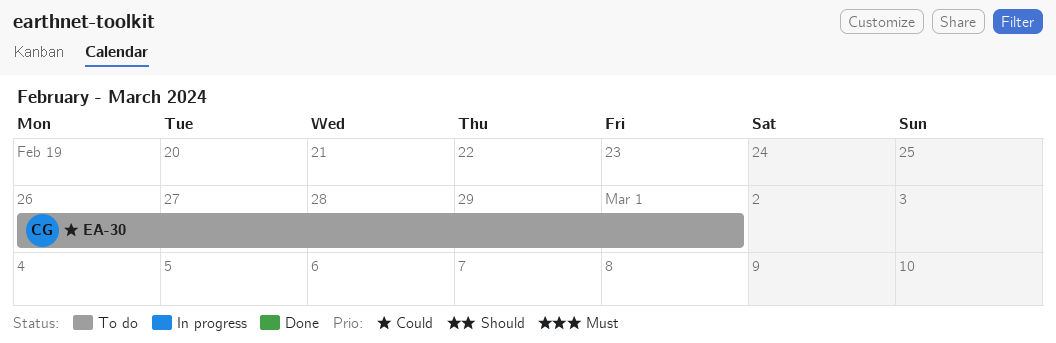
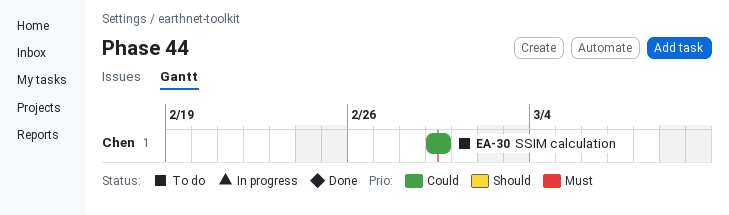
EA-30, start: Feb 26 -> Feb 29
EA-30, due: Mar 1 -> Feb 29

